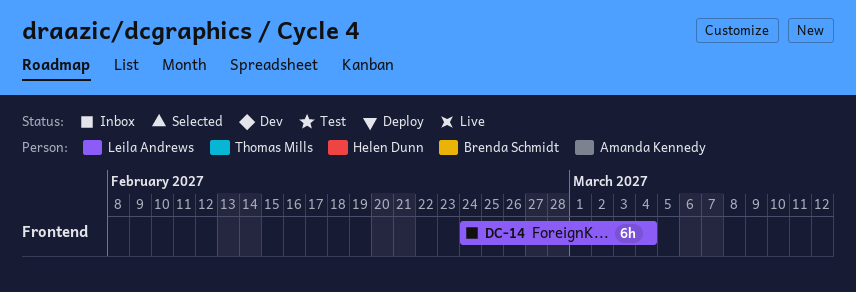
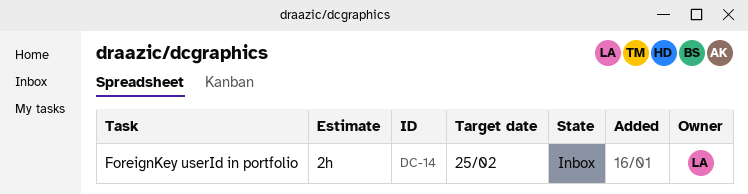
DC-14, estimate: 6h -> 2h
DC-14, due: Mar 4 -> Feb 25

